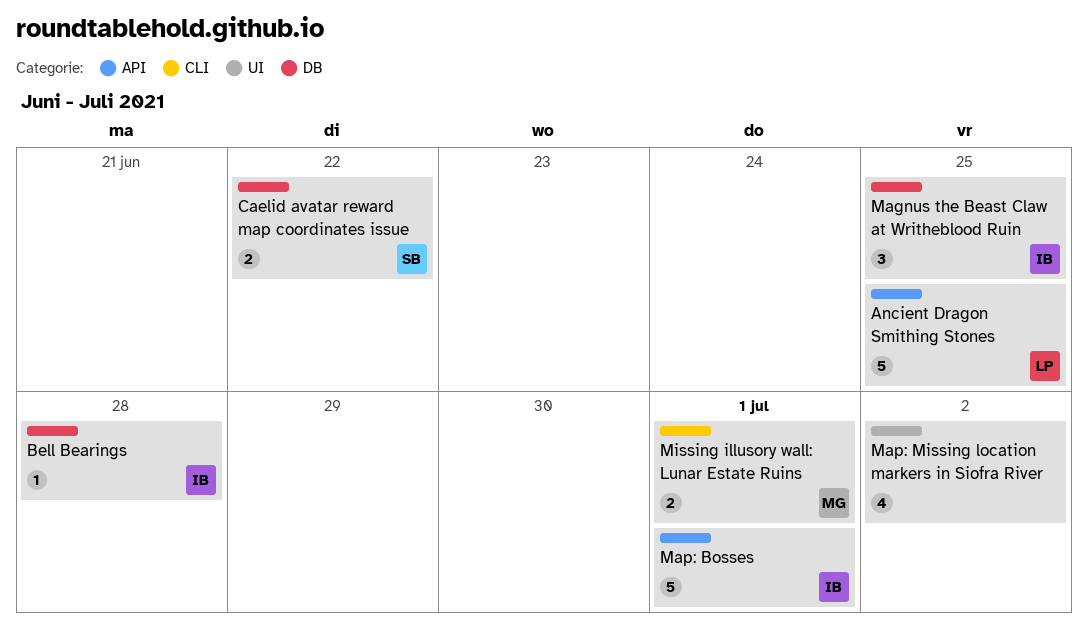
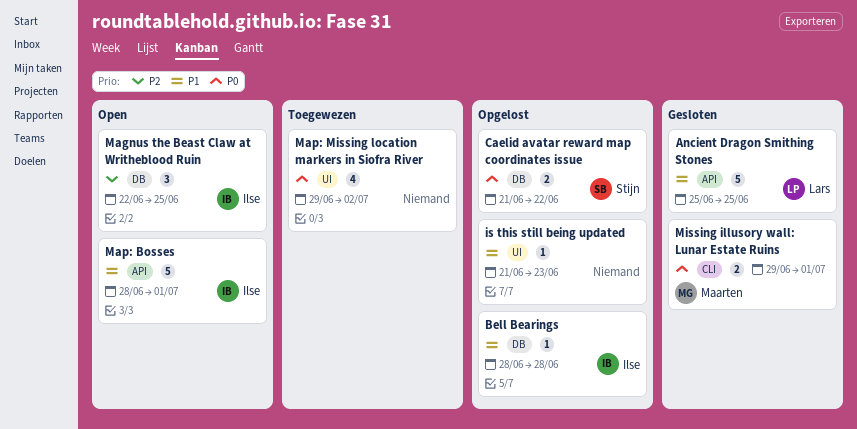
is this still being updated: none -> present

